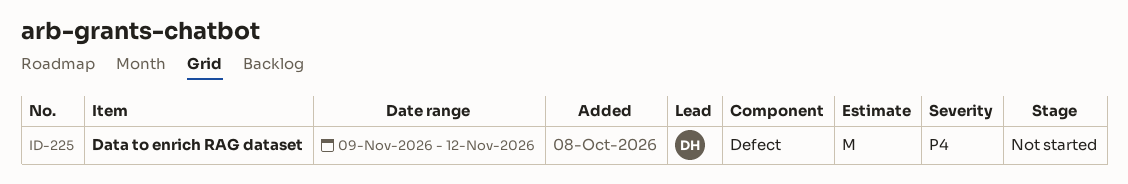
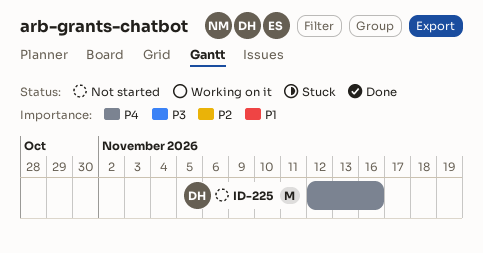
ID-225, start: Nov 9 -> Nov 12
ID-225, due: Nov 12 -> Nov 16

